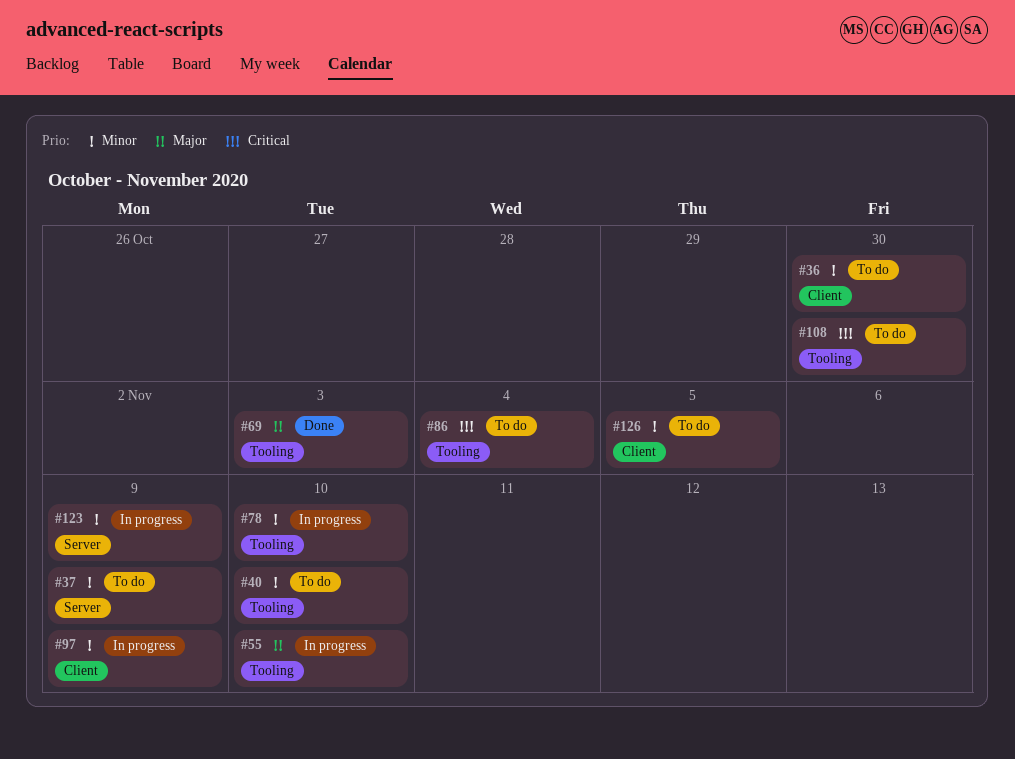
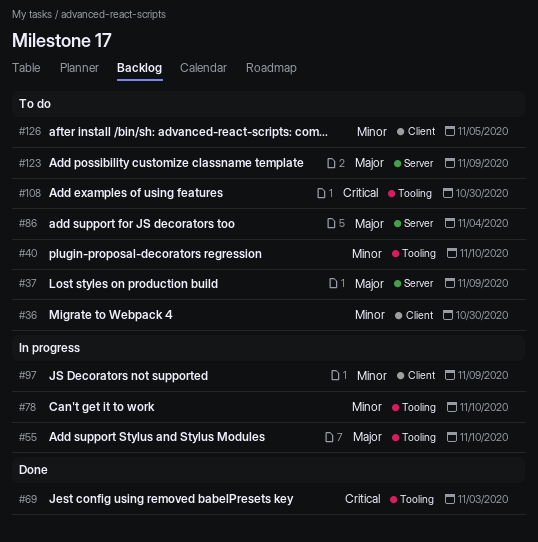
#37, priority: Minor -> Major
#69, priority: Major -> Critical
#86, priority: Critical -> Major
#86, label: Tooling -> Server
#123, status: In progress -> To do
#123, priority: Minor -> Major

